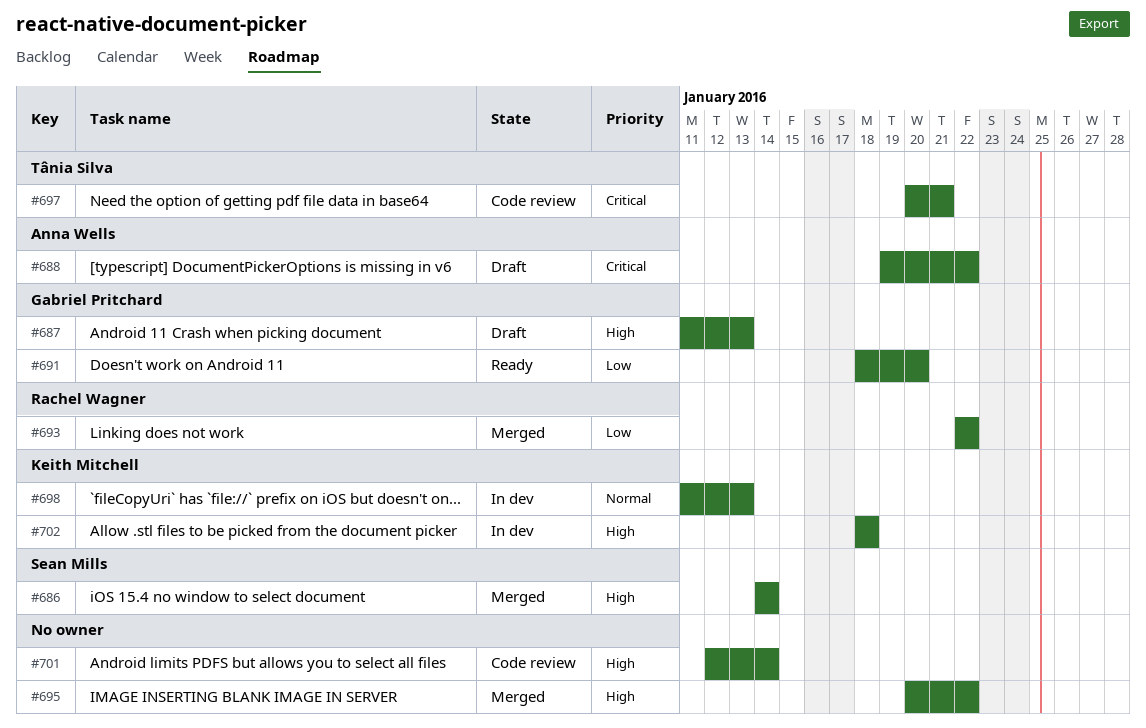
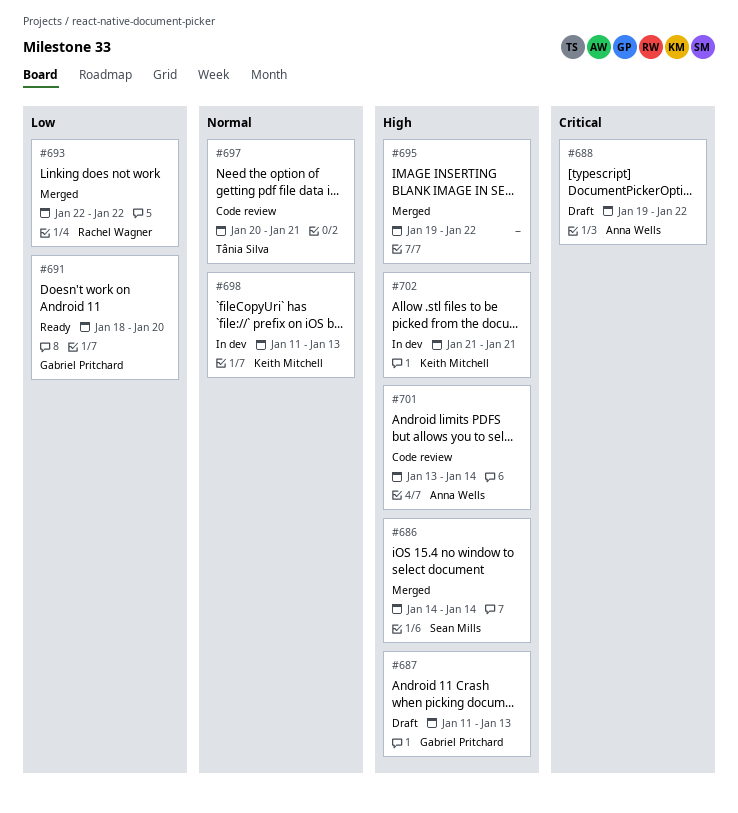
#695, start: Jan 20 -> Jan 19
#697, priority: Critical -> Normal
#701, owner: none -> Anna Wells
#701, start: Jan 12 -> Jan 13
#702, start: Jan 18 -> Jan 21
#702, due: Jan 18 -> Jan 21

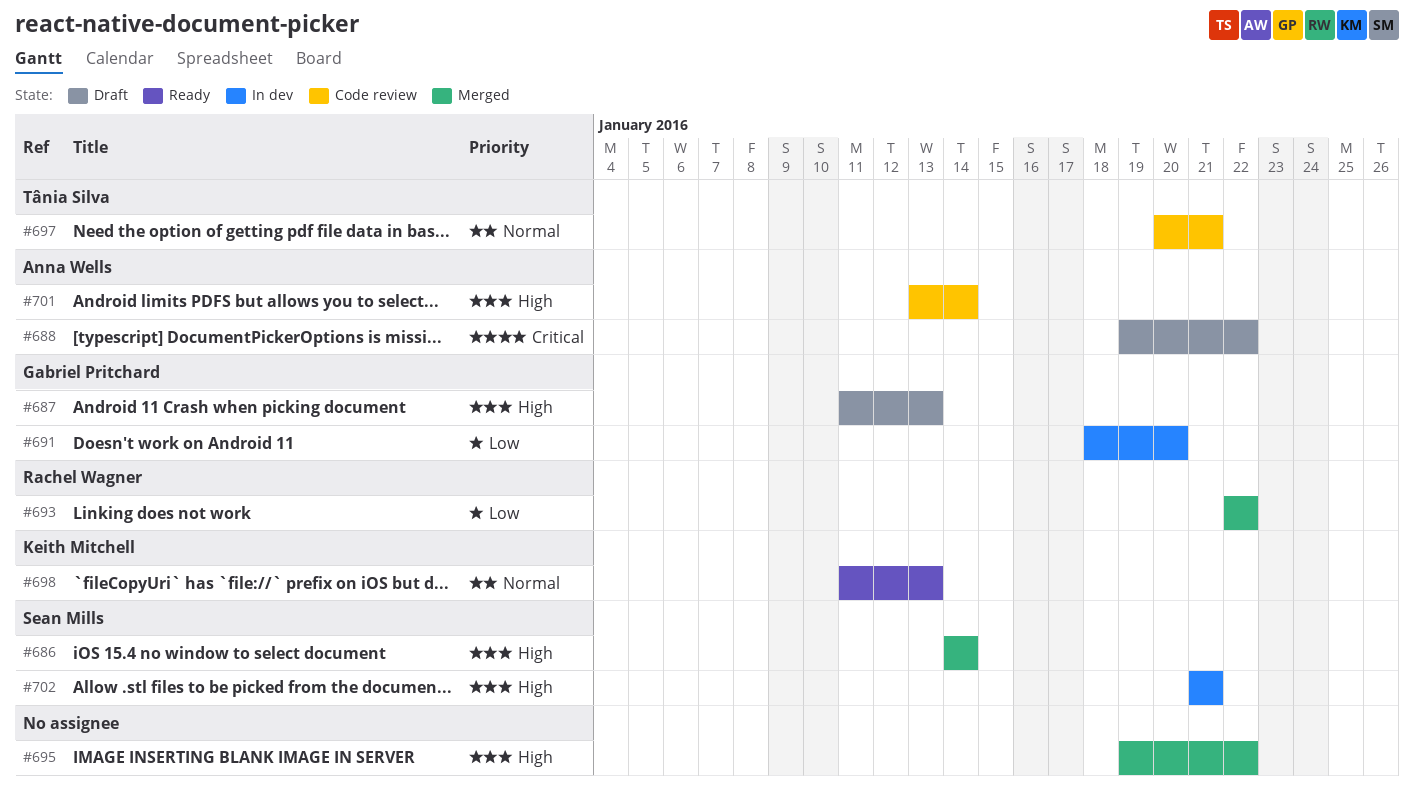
#691, status: Ready -> In dev
#698, status: In dev -> Ready
#702, owner: Keith Mitchell -> Sean Mills

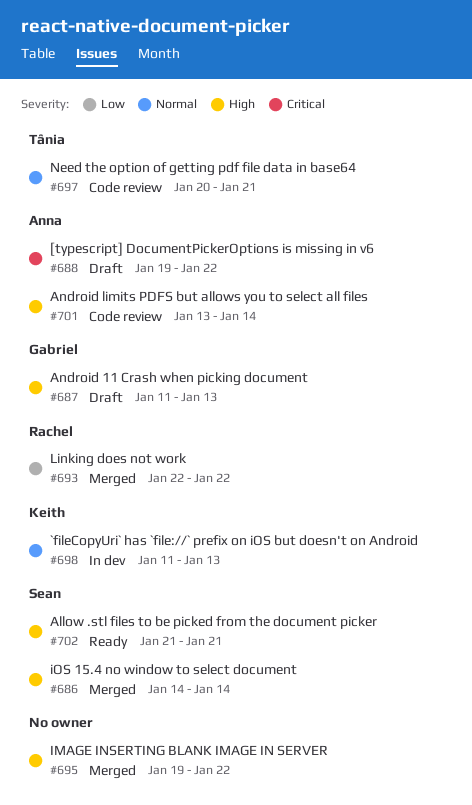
#691: present -> none
#698, status: Ready -> In dev
#702, status: In dev -> Ready

